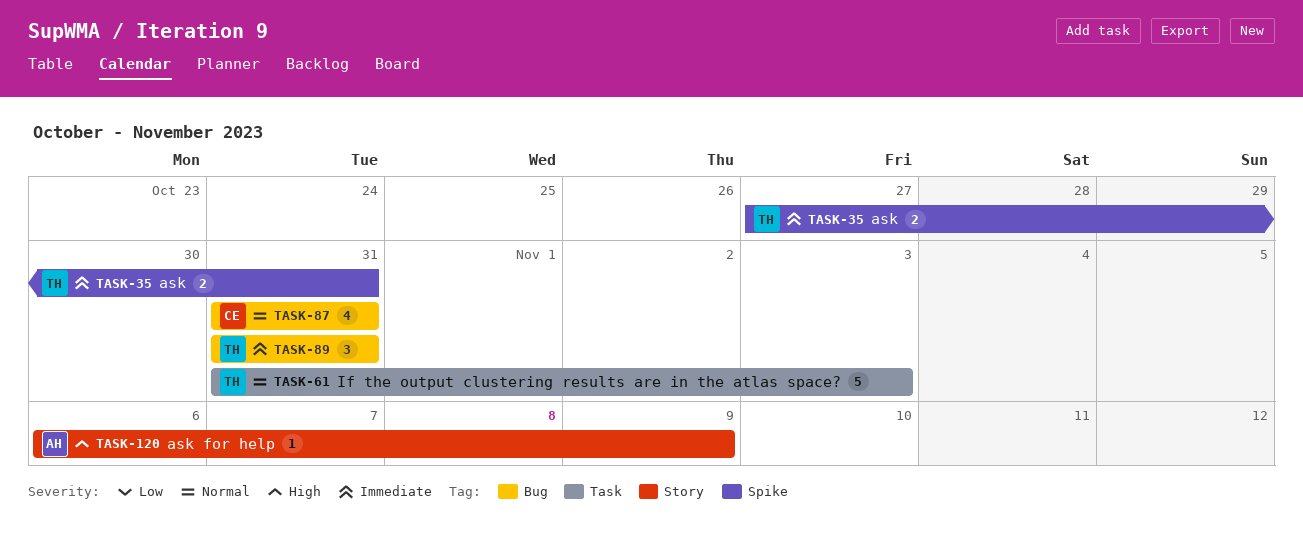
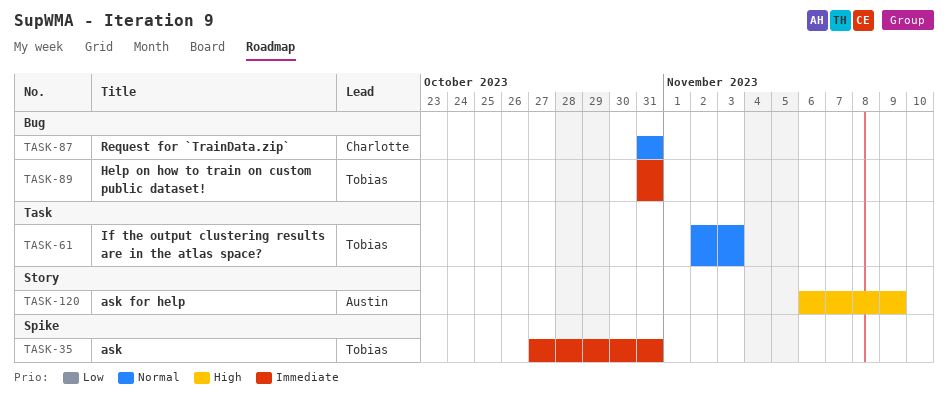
TASK-61, start: Oct 31 -> Nov 2

